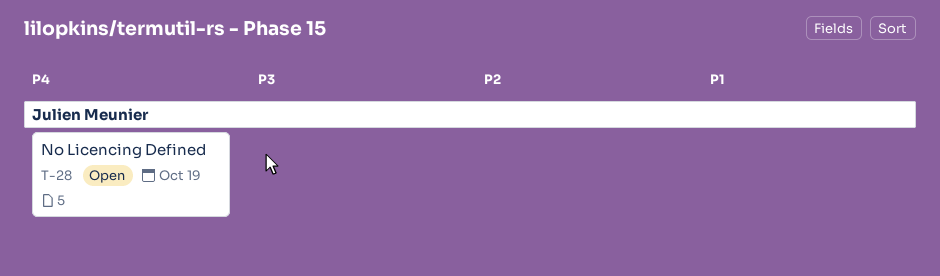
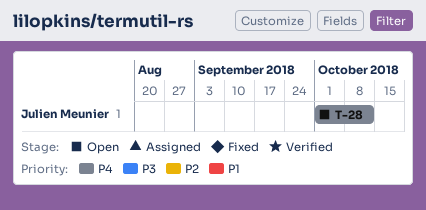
T-28, due: Oct 19 -> Oct 12

